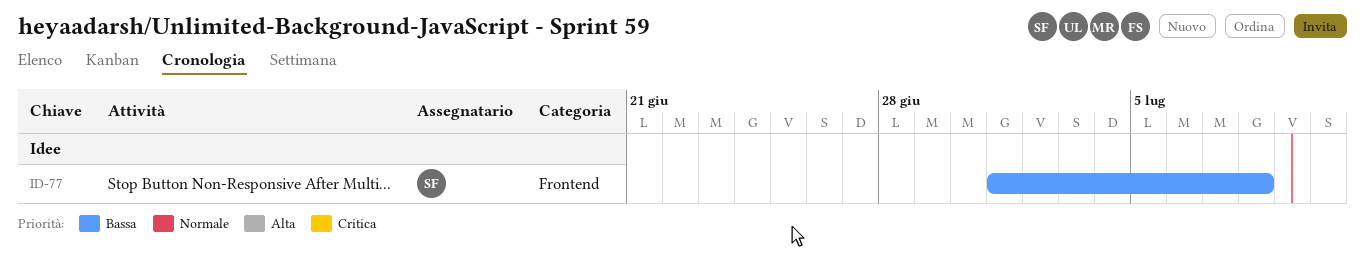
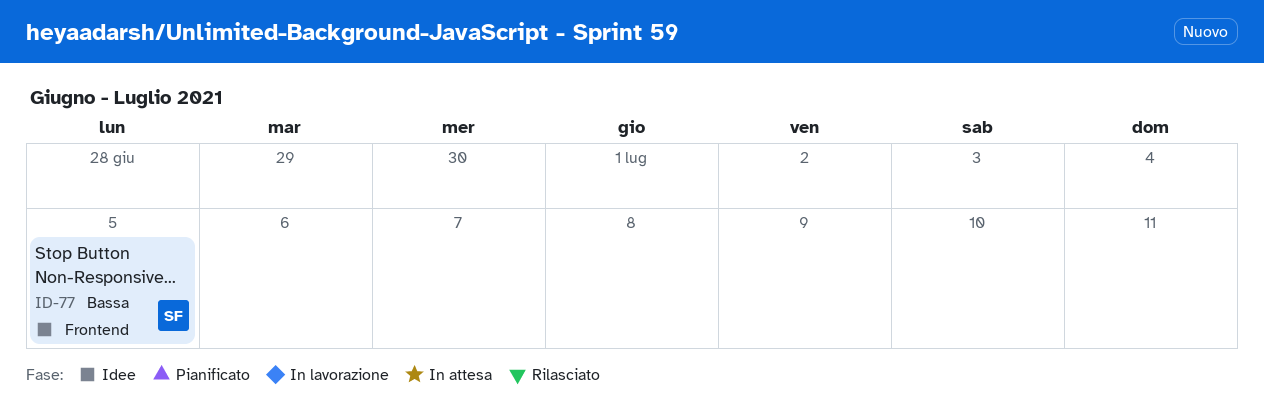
ID-77, due: Jul 8 -> Jul 5

